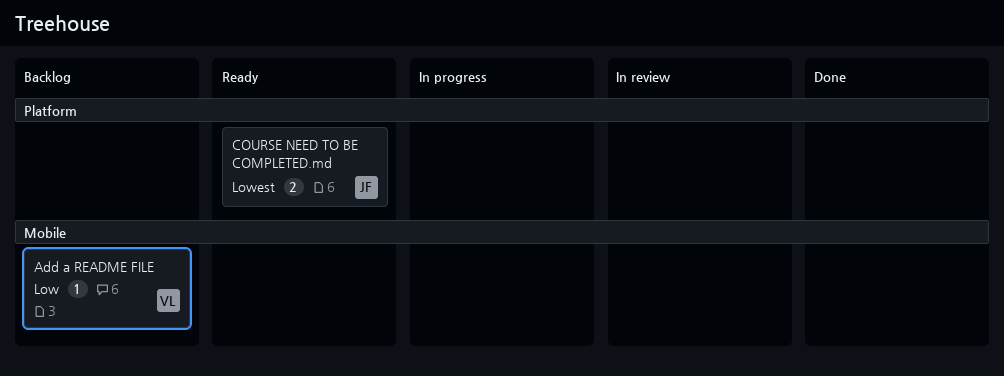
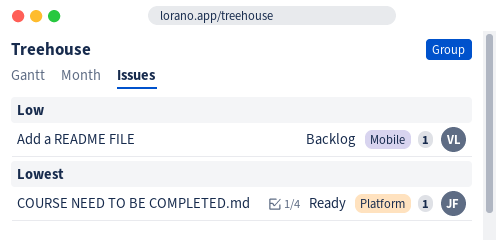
COURSE NEED TO BE COMPLETED.md, estimate: 2 -> 1

